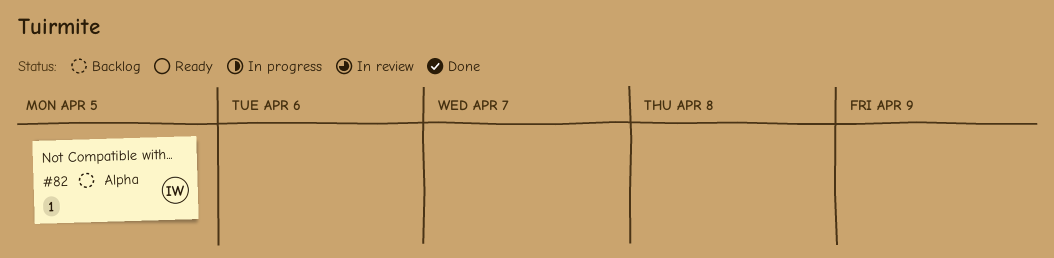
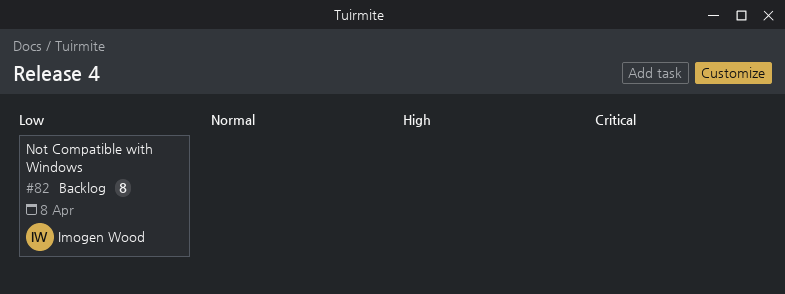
#82, estimate: 1 -> 8
#82, due: Apr 5 -> Apr 8

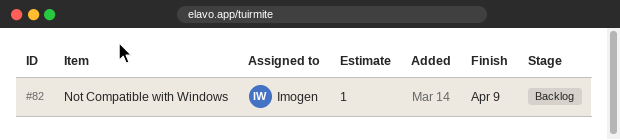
#82, estimate: 8 -> 1
#82, due: Apr 8 -> Apr 9

